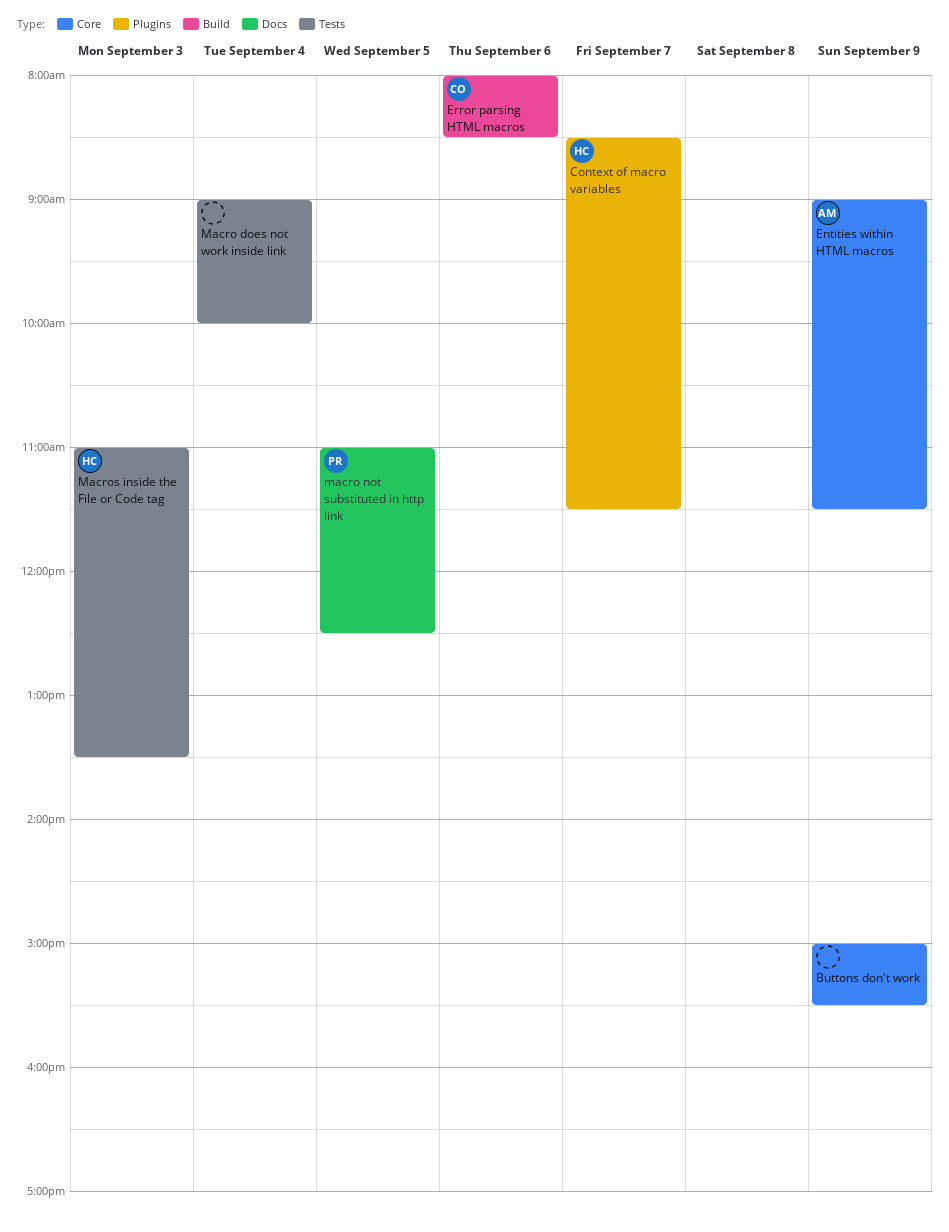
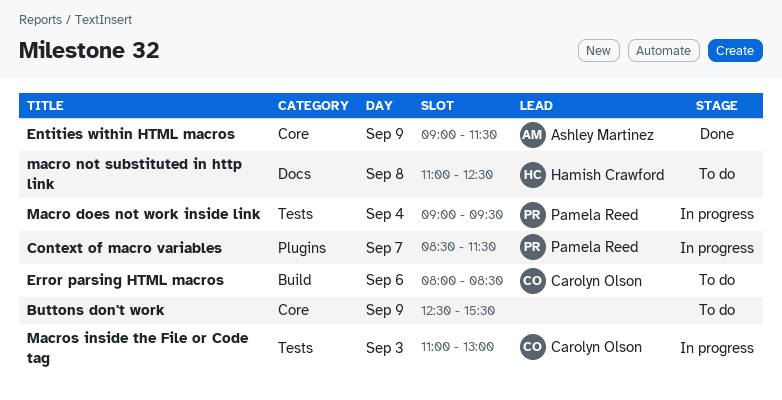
Buttons don't work, begins: 15:00 -> 12:30
Context of macro variables, owner: Hamish Crawford -> Pamela Reed
Macro does not work inside link, owner: none -> Pamela Reed
Macro does not work inside link, ends: 10:00 -> 09:30
macro not substituted in http link, owner: Pamela Reed -> Hamish Crawford
macro not substituted in http link, day: Sep 5 -> Sep 8
Macros inside the File or Code tag, owner: Hamish Crawford -> Carolyn Olson
Macros inside the File or Code tag, ends: 13:30 -> 13:00

